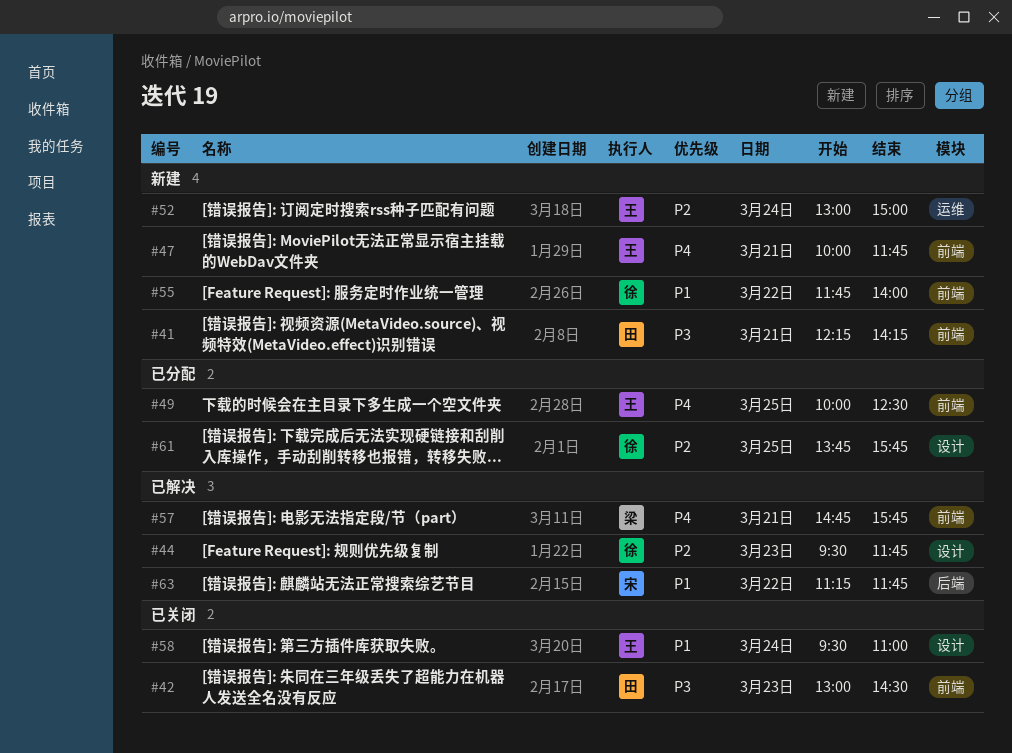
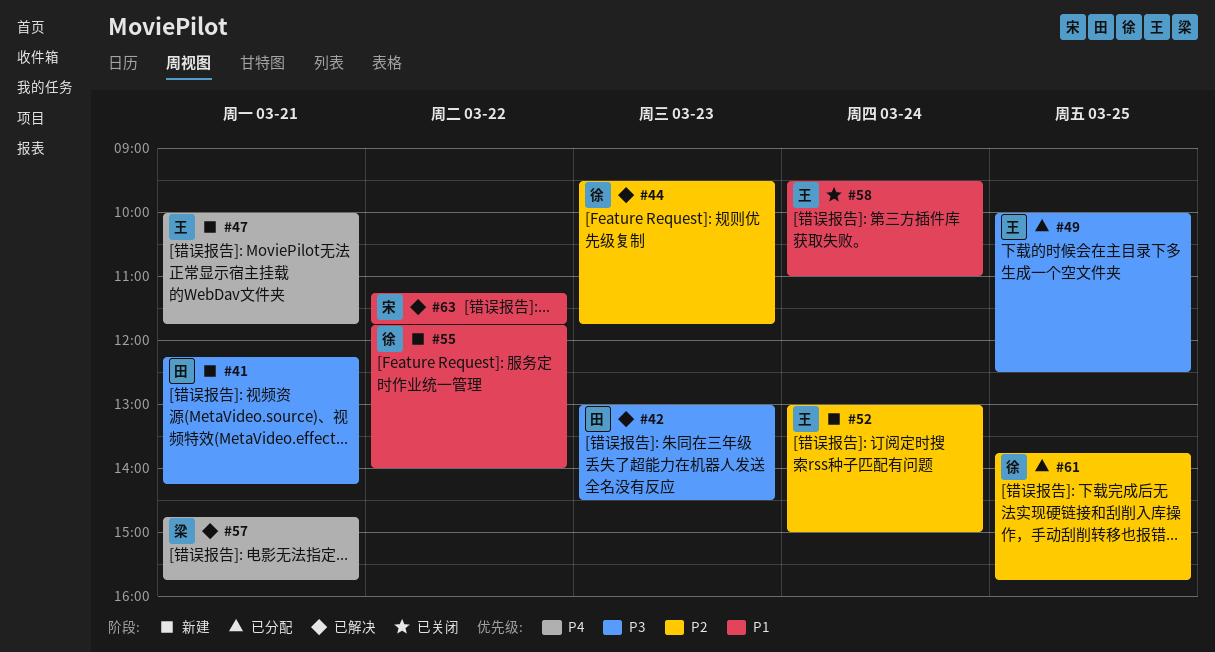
#42, status: 已关闭 -> 已解决
#49, priority: P4 -> P3

